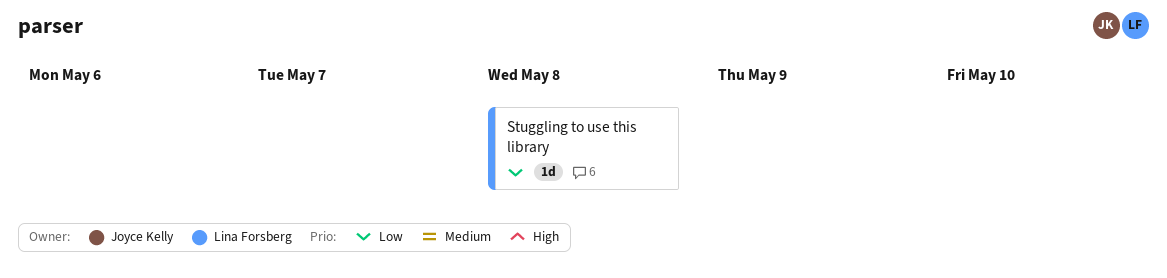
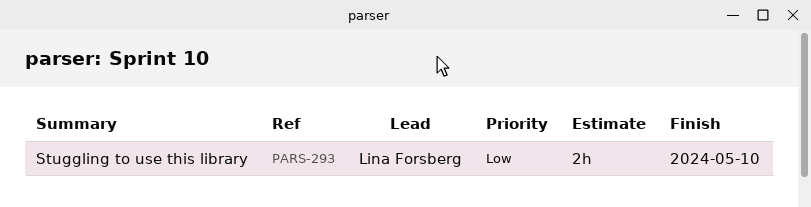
Stuggling to use this library, estimate: 1d -> 2h
Stuggling to use this library, due: May 8 -> May 10

